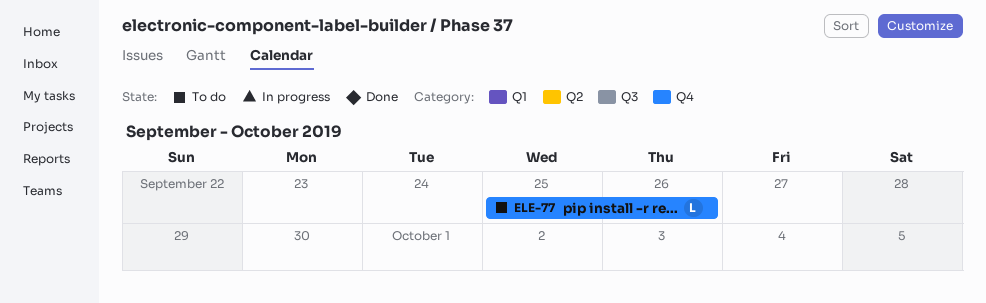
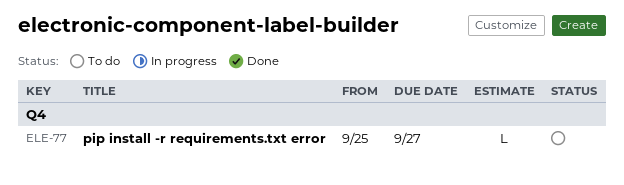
ELE-77, due: Sep 26 -> Sep 27

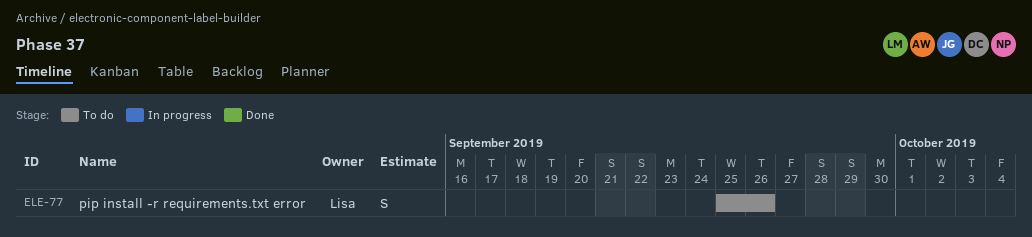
ELE-77, estimate: L -> S
ELE-77, due: Sep 27 -> Sep 26

